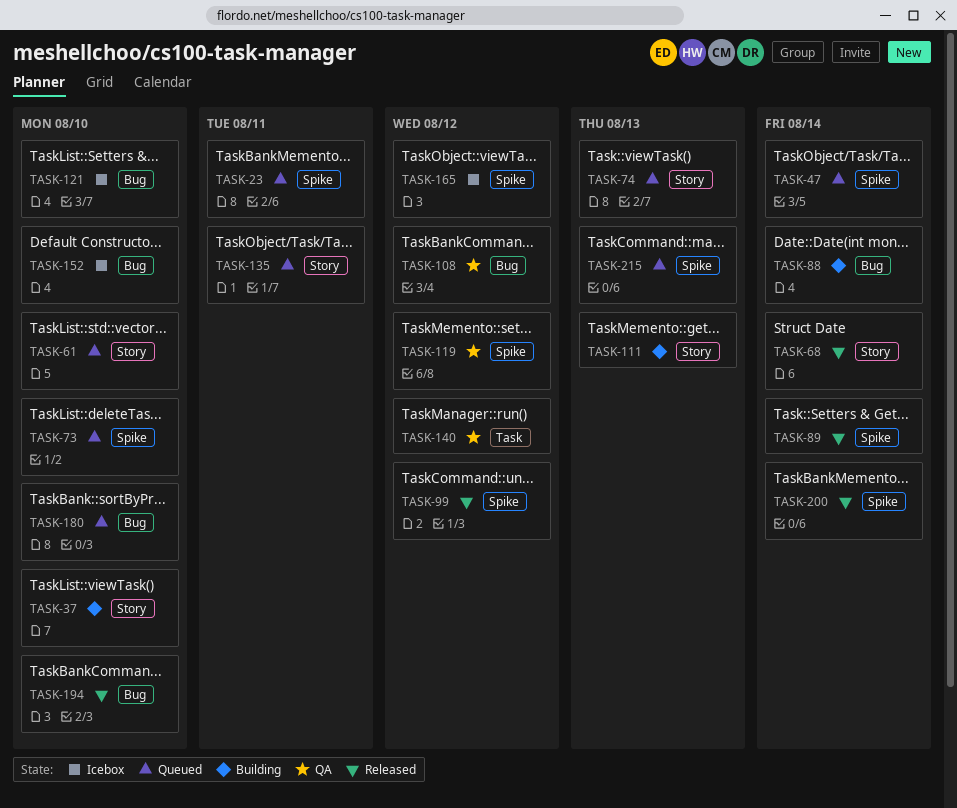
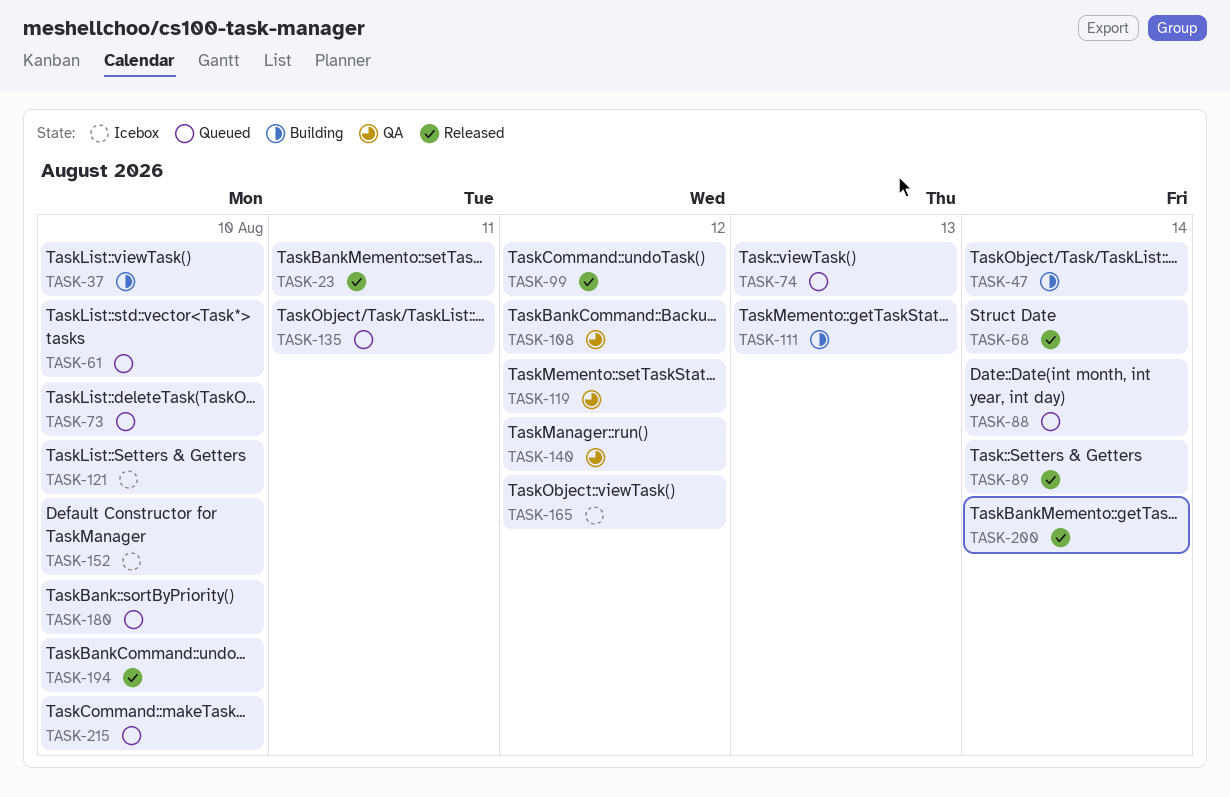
TASK-23, status: Queued -> Released
TASK-47, status: Queued -> Building
TASK-88, status: Building -> Queued
TASK-215, due: Aug 13 -> Aug 10

